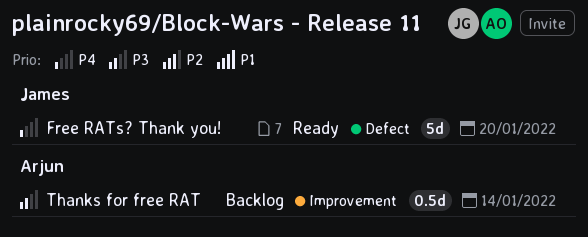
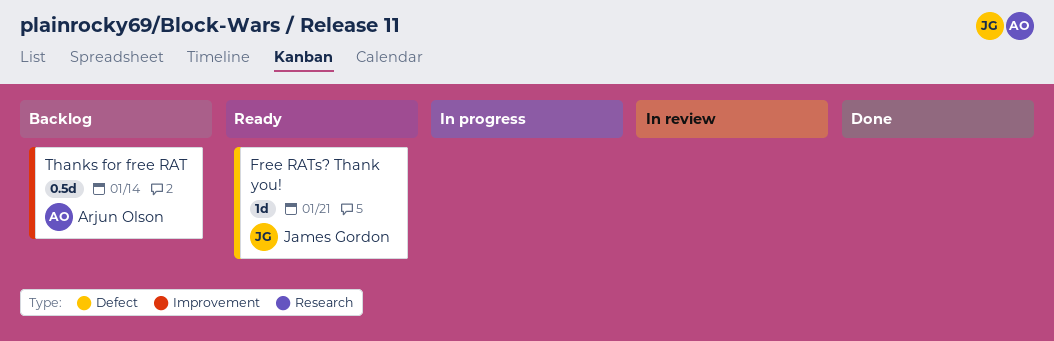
Free RATs? Thank you!, estimate: 5d -> 1d
Free RATs? Thank you!, due: Jan 20 -> Jan 21

